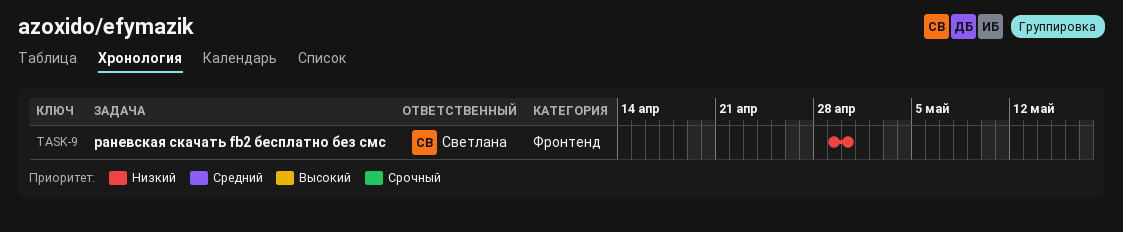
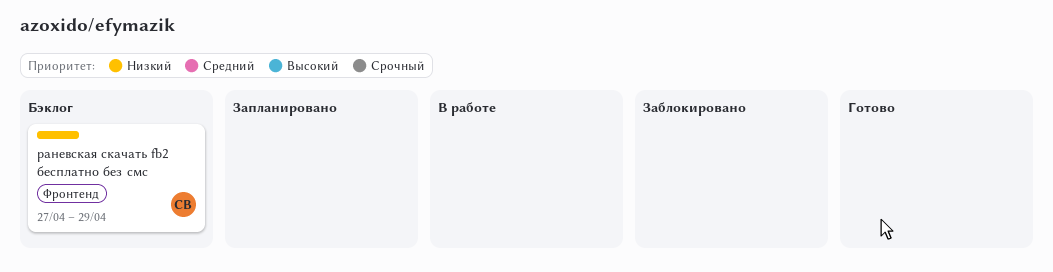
раневская скачать fb2 бесплатно без смс, start: Apr 29 -> Apr 27
раневская скачать fb2 бесплатно без смс, due: Apr 30 -> Apr 29

